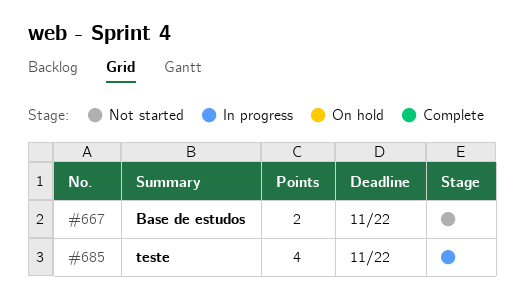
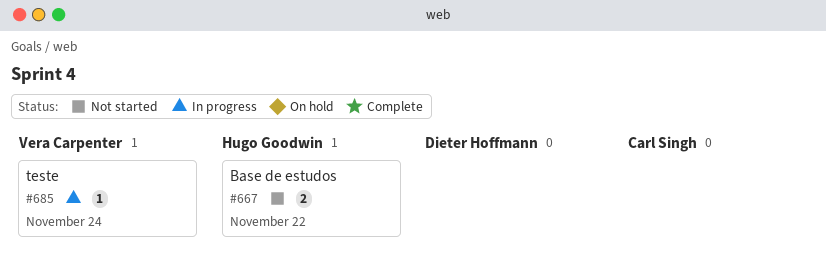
#685, estimate: 4 -> 1
#685, due: Nov 22 -> Nov 24

